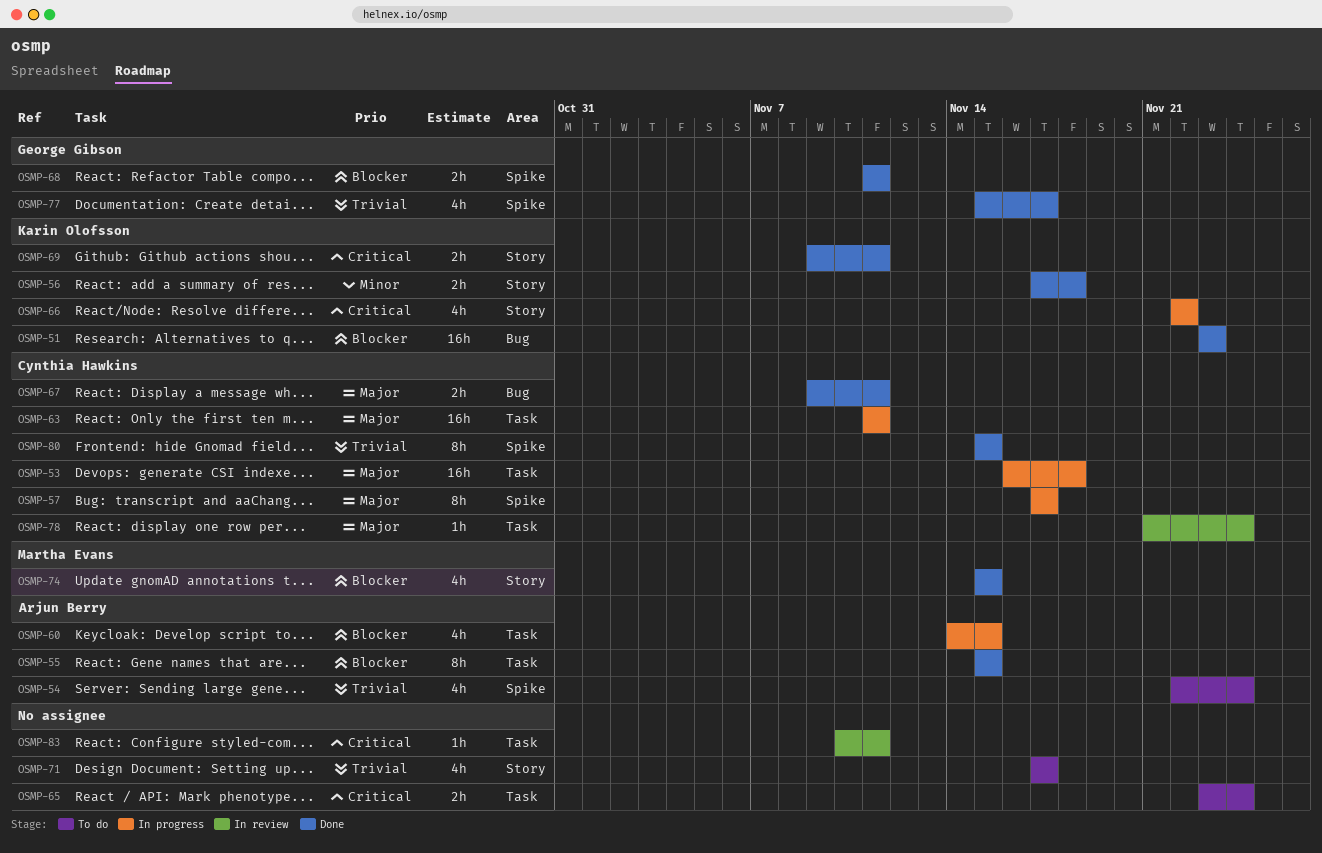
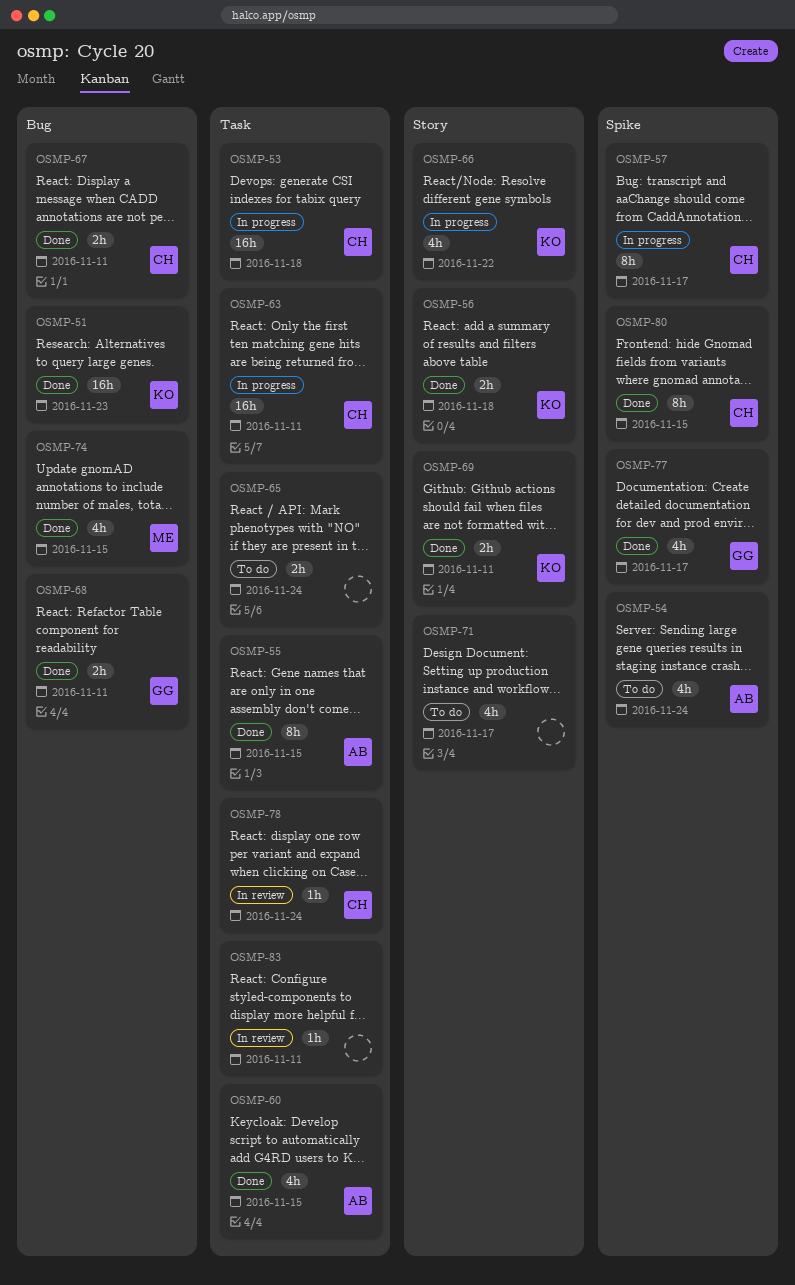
OSMP-60, status: In progress -> Done
OSMP-68, label: Spike -> Bug
OSMP-74, label: Story -> Bug

